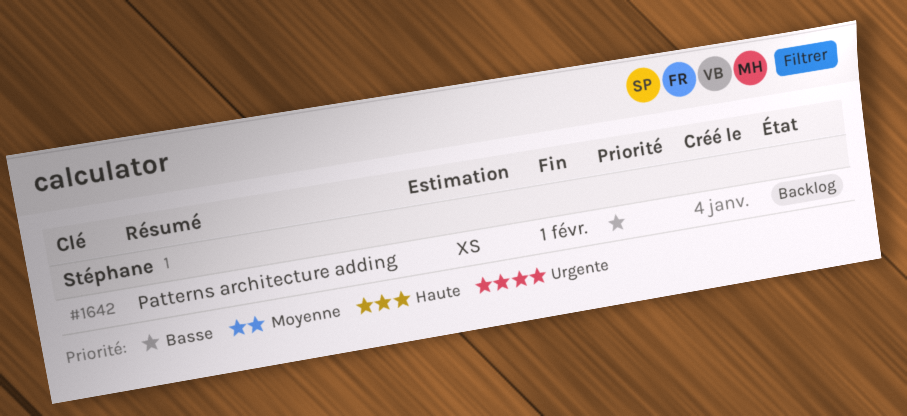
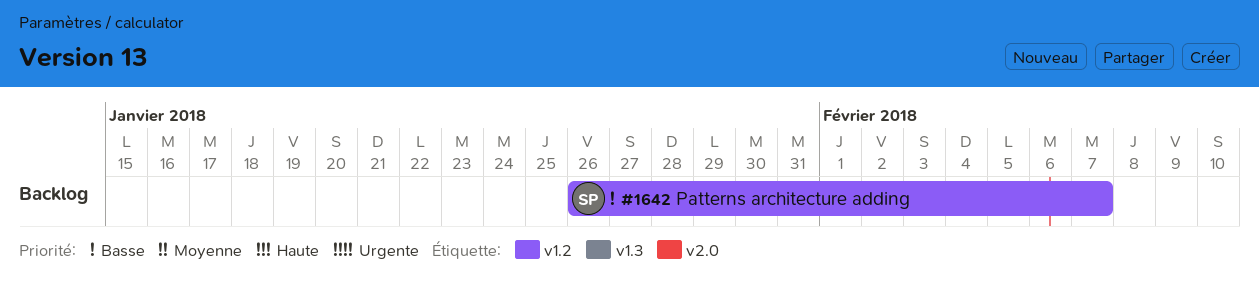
#1642, due: Feb 1 -> Feb 7

